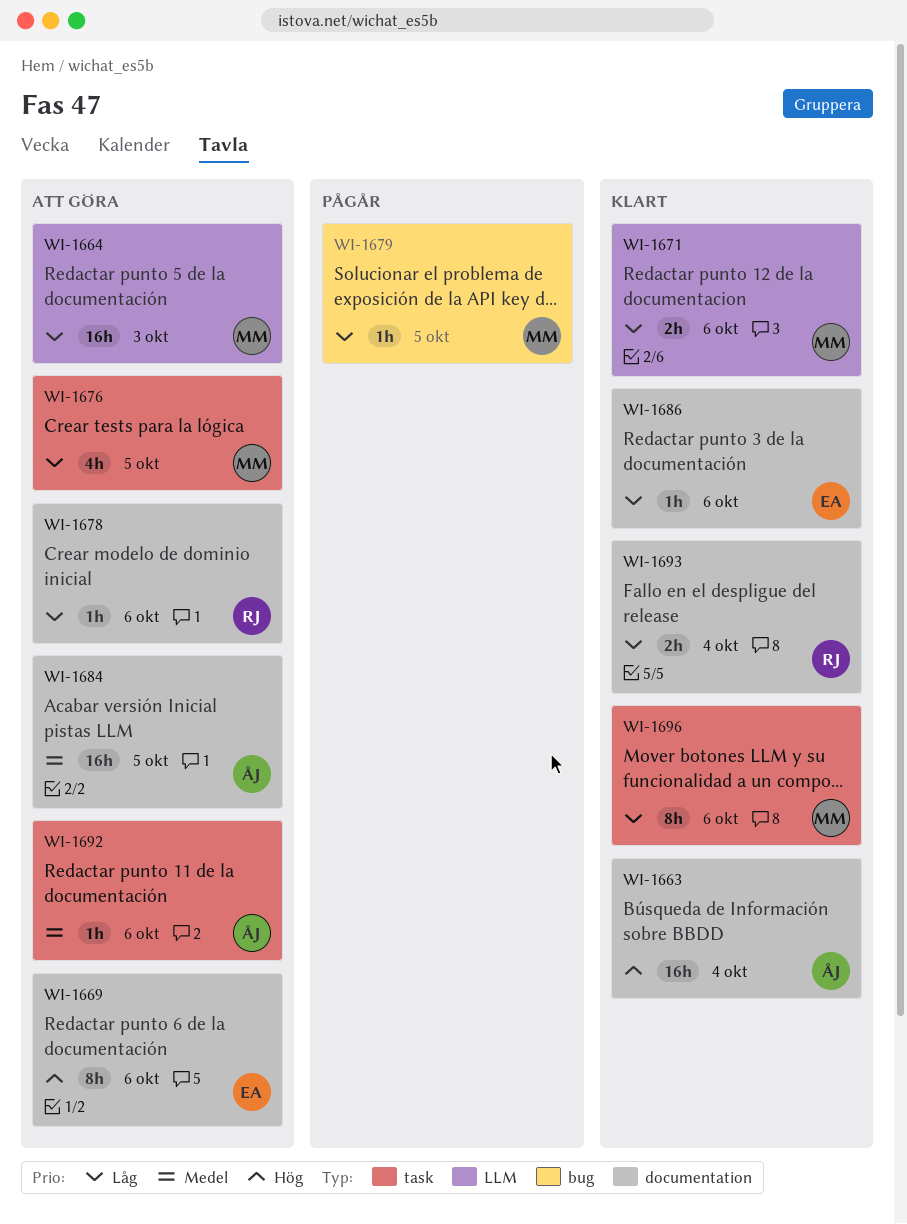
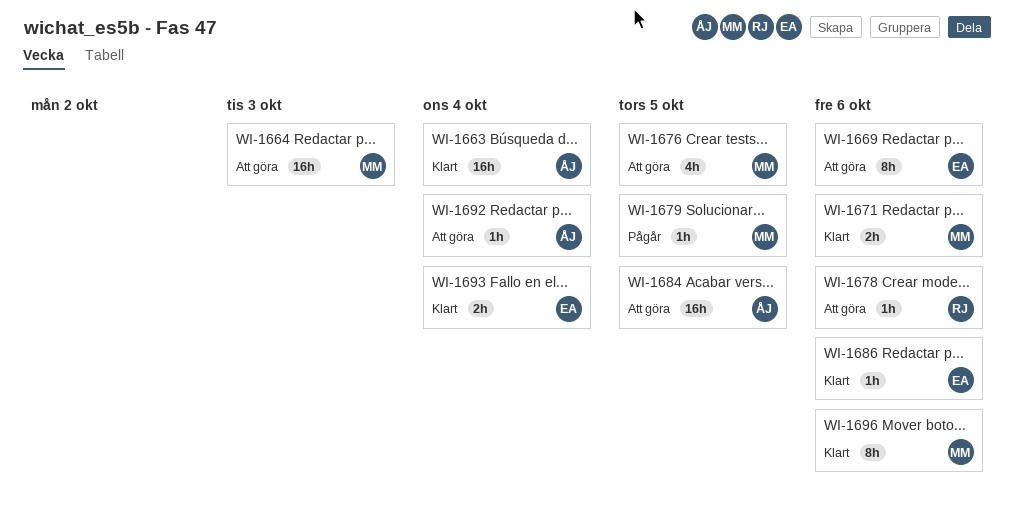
WI-1692, due: Oct 6 -> Oct 4
WI-1693, owner: RJ -> EA

